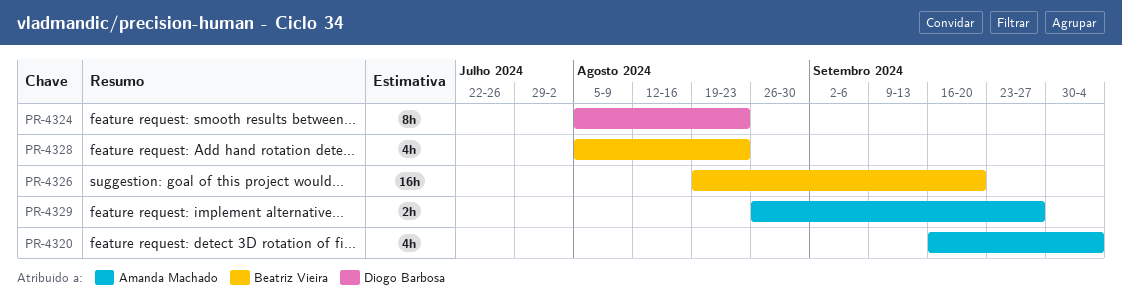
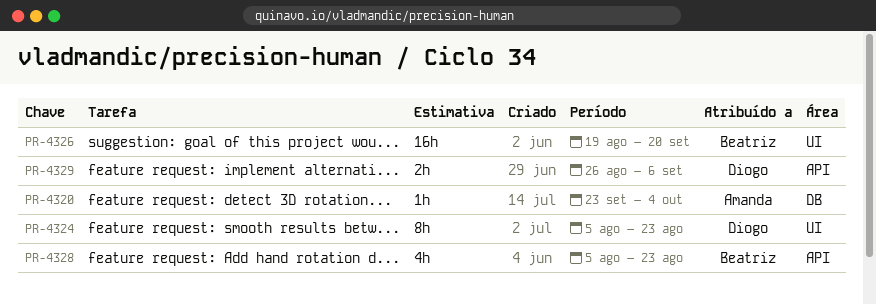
PR-4320, estimate: 4h -> 1h
PR-4320, start: Sep 16 -> Sep 23
PR-4329, owner: Amanda Machado -> Diogo Barbosa
PR-4329, due: Sep 27 -> Sep 6

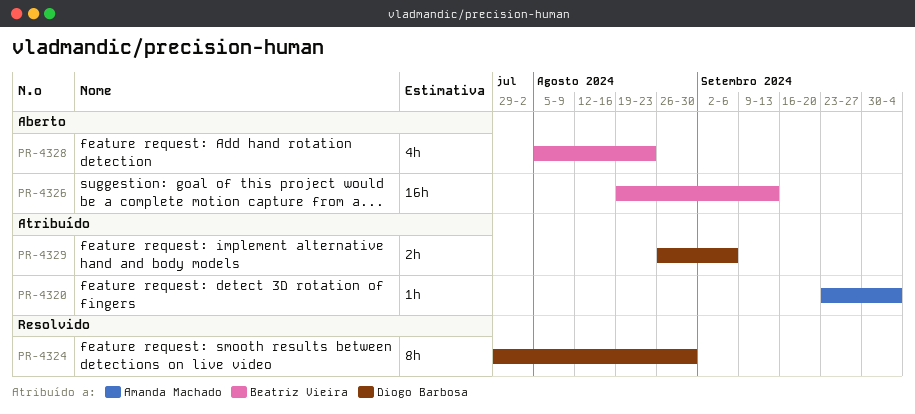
PR-4324, start: Aug 5 -> Jul 29
PR-4324, due: Aug 23 -> Aug 30
PR-4326, due: Sep 20 -> Sep 13

